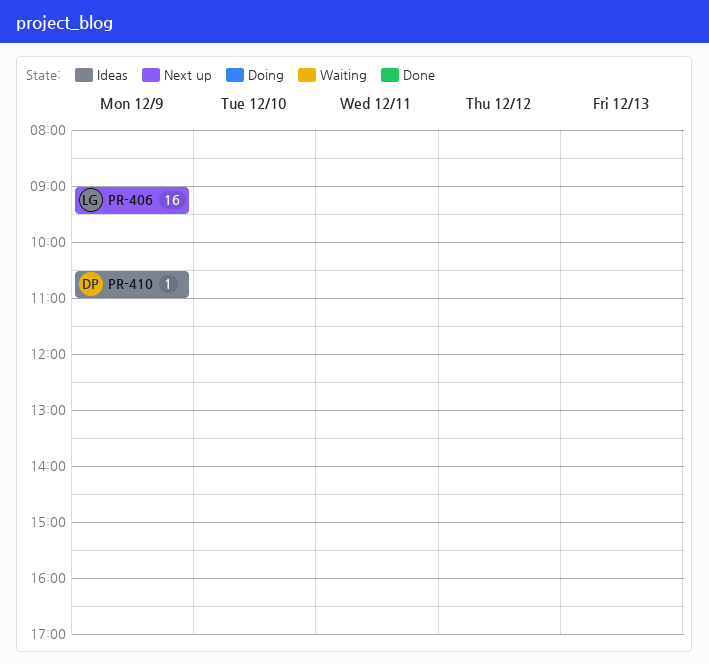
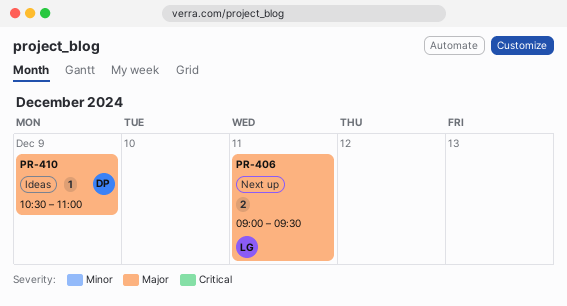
PR-406, estimate: 16 -> 2
PR-406, day: Dec 9 -> Dec 11

